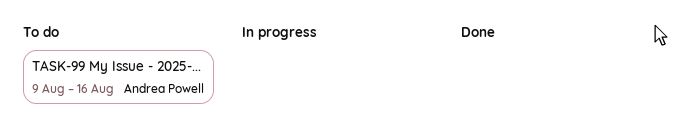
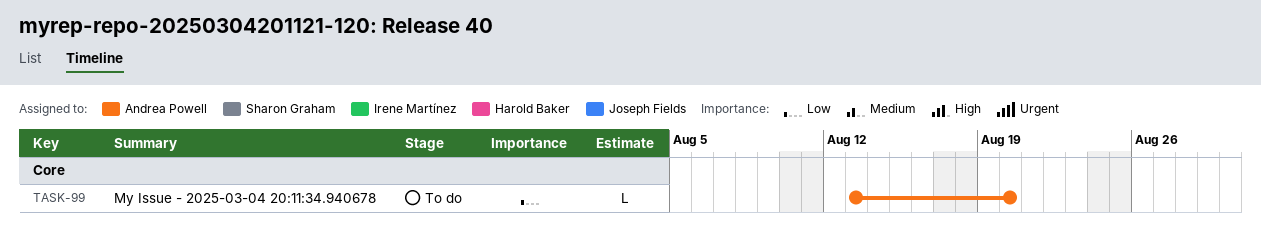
TASK-99, start: Aug 9 -> Aug 13
TASK-99, due: Aug 16 -> Aug 20

